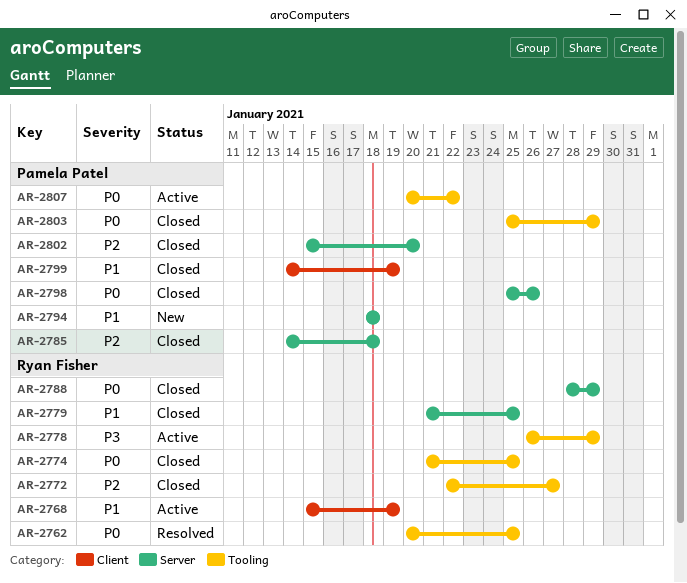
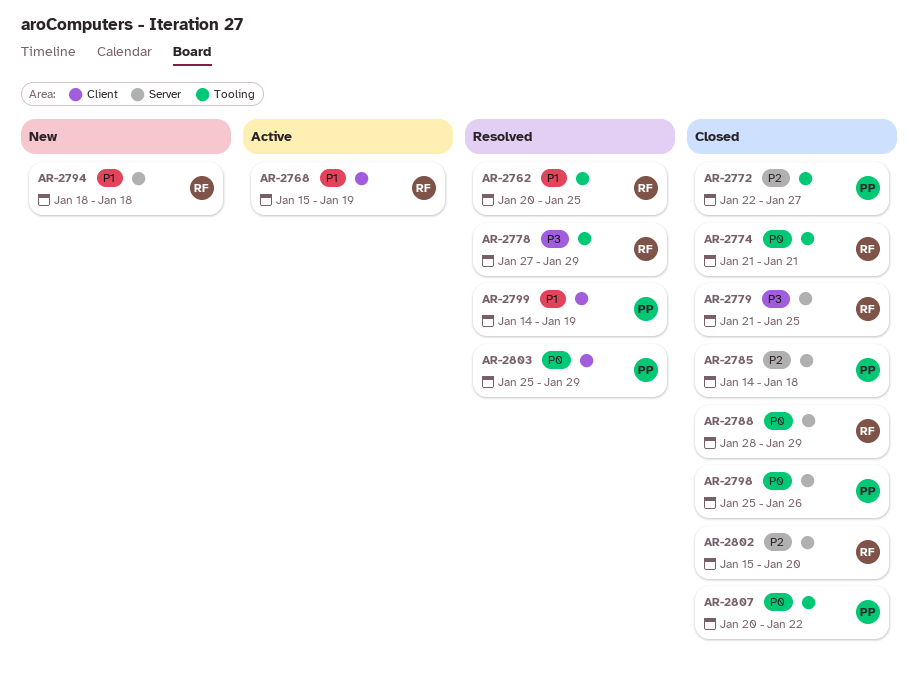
AR-2762, priority: P0 -> P1
AR-2772, owner: Ryan Fisher -> Pamela Patel
AR-2774, due: Jan 25 -> Jan 21
AR-2778, status: Active -> Resolved
AR-2778, start: Jan 26 -> Jan 27
AR-2779, priority: P1 -> P3
AR-2794, owner: Pamela Patel -> Ryan Fisher
AR-2799, status: Closed -> Resolved
AR-2802, owner: Pamela Patel -> Ryan Fisher
AR-2803, status: Closed -> Resolved
AR-2803, label: Tooling -> Client
AR-2807, status: Active -> Closed

